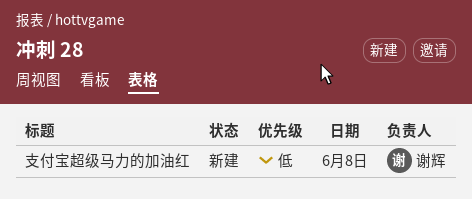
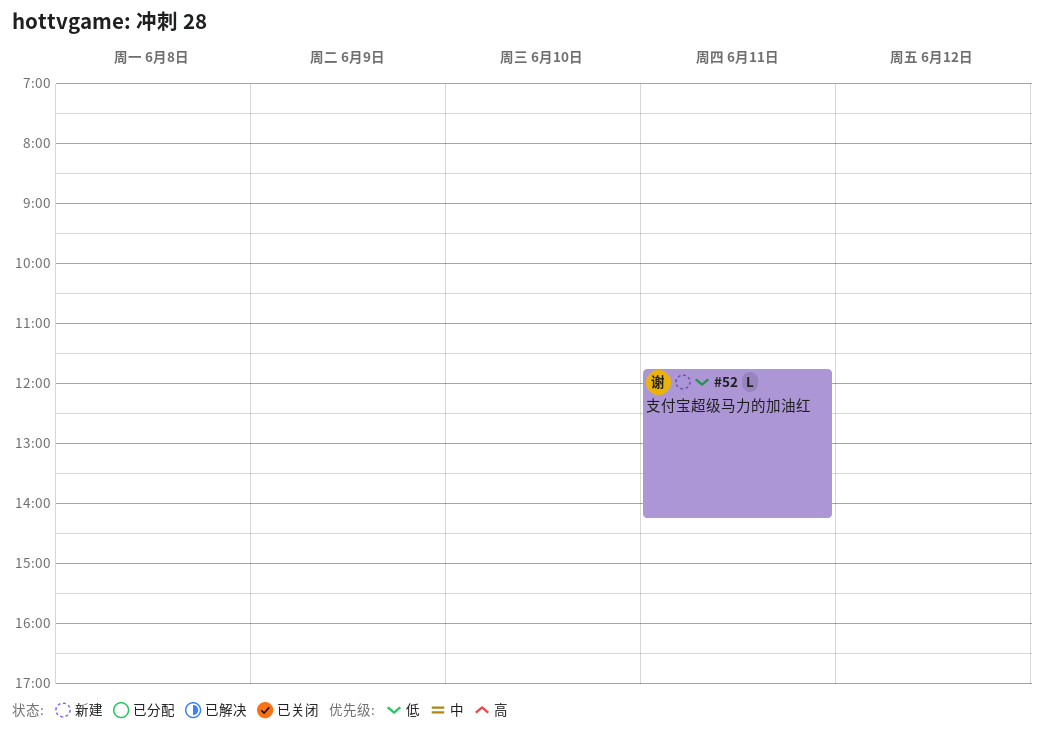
支付宝超级马力的加油红, day: Jun 8 -> Jun 11

